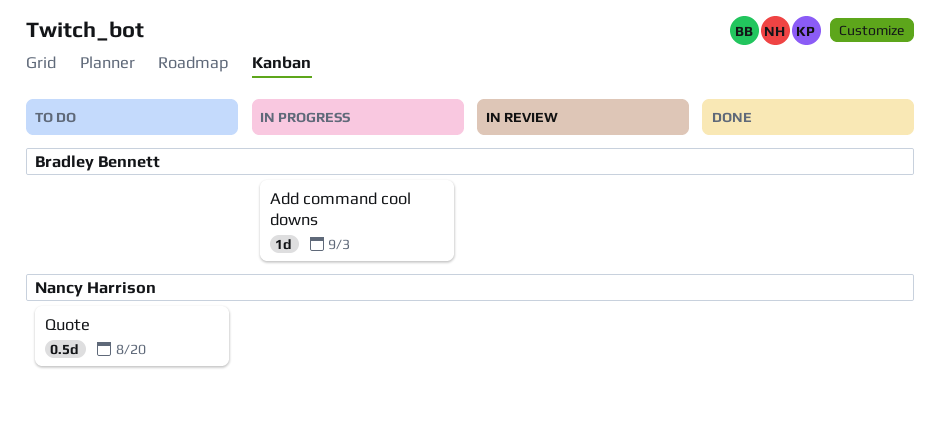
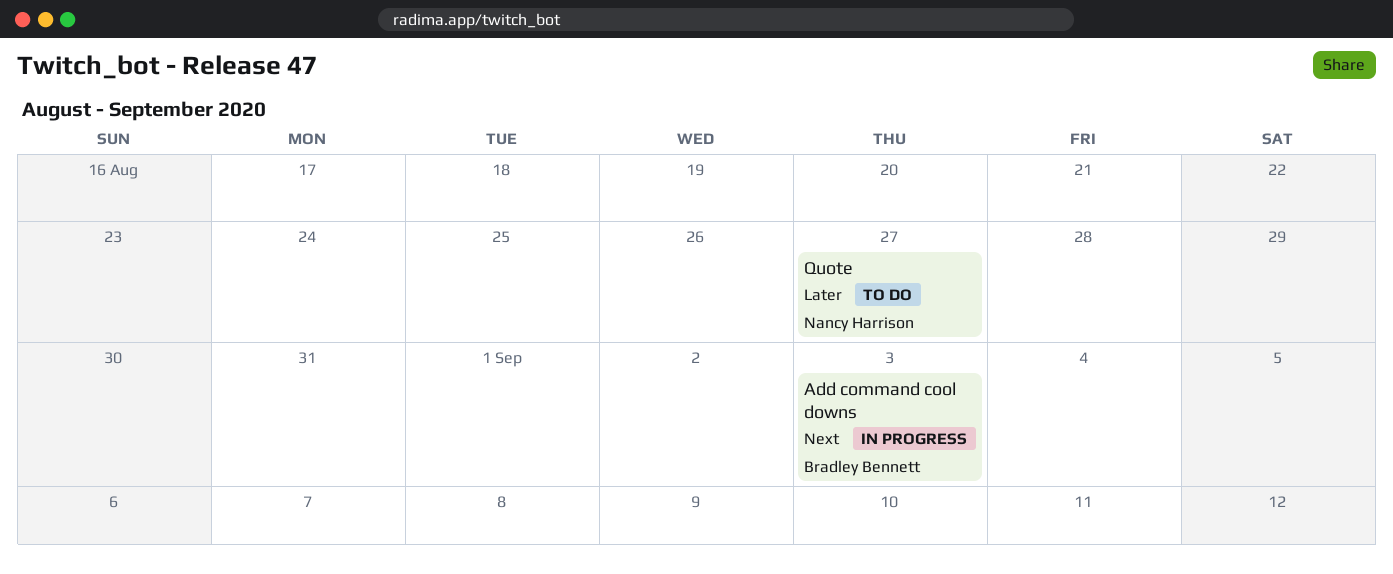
Quote, due: Aug 20 -> Aug 27

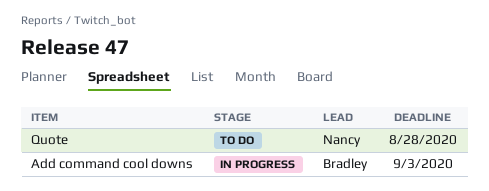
Quote, due: Aug 27 -> Aug 28

